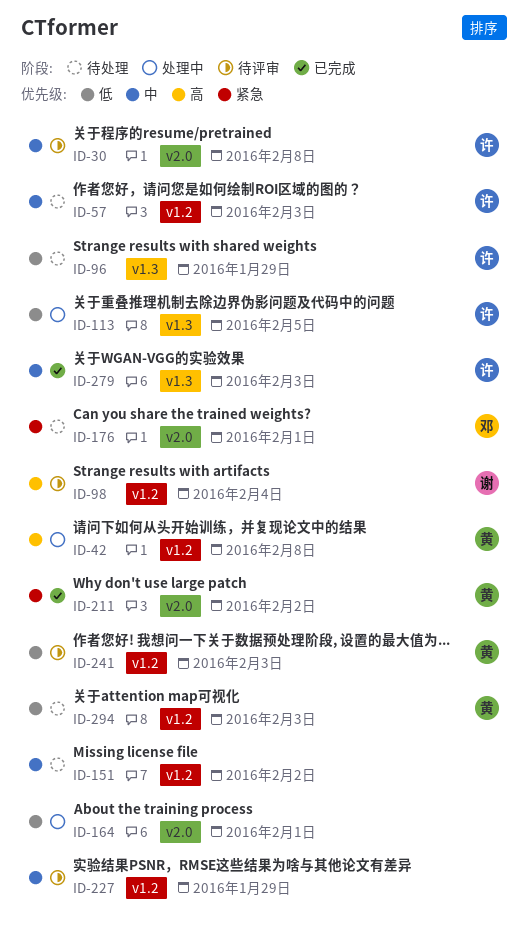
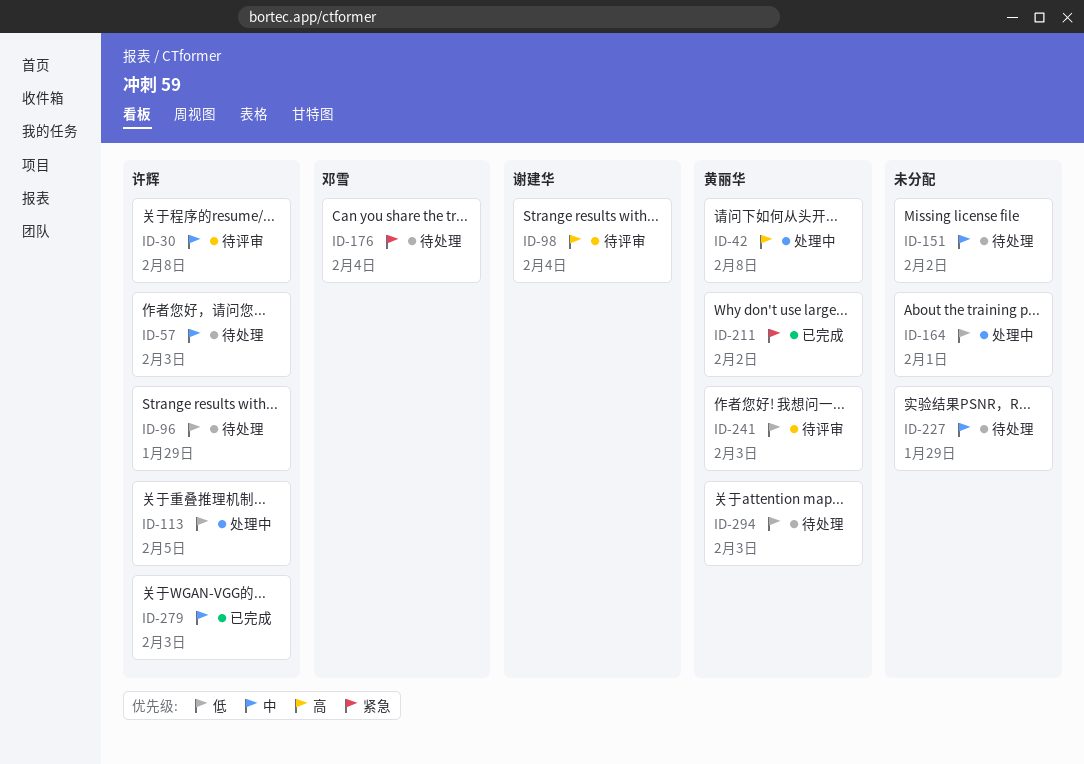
ID-176, due: Feb 1 -> Feb 4
ID-227, status: 待评审 -> 待处理

